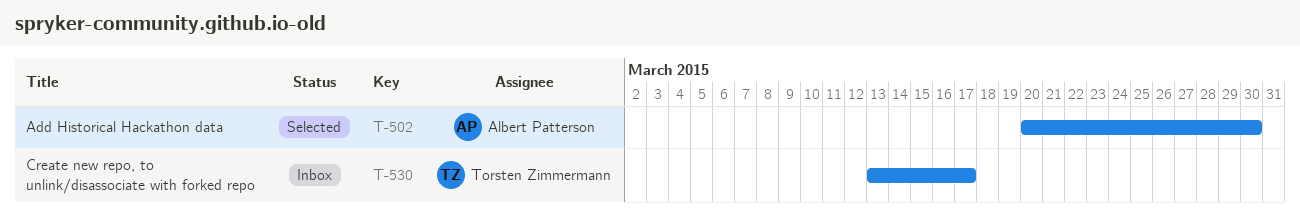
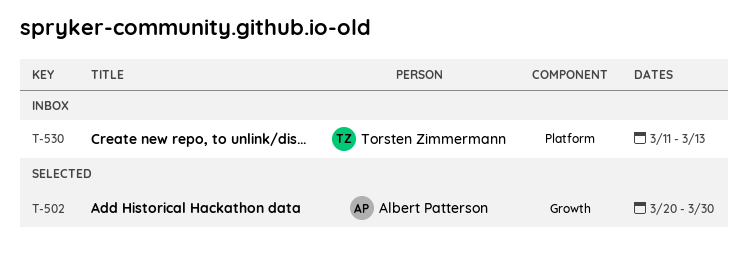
T-530, start: Mar 13 -> Mar 11
T-530, due: Mar 17 -> Mar 13

